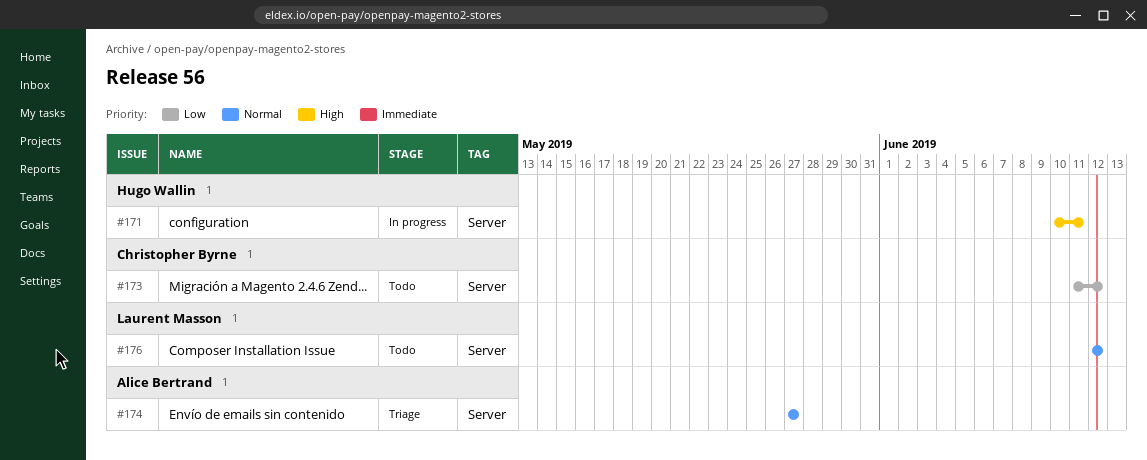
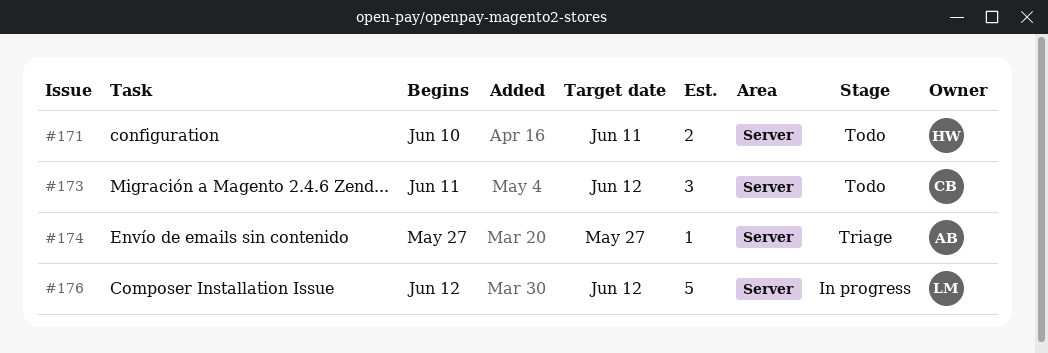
#171, status: In progress -> Todo
#176, status: Todo -> In progress

